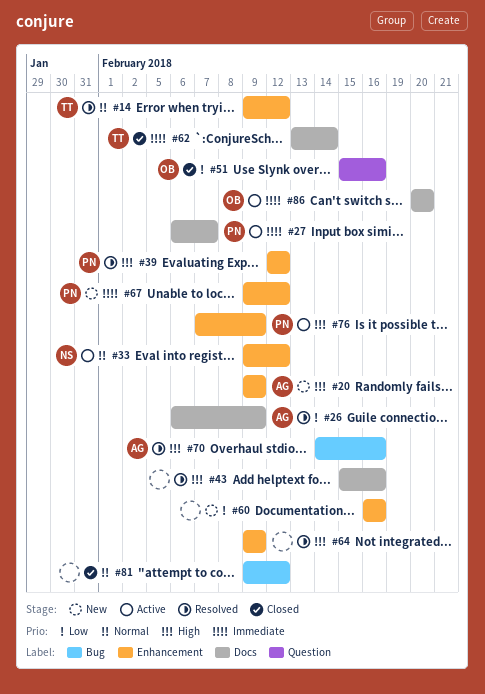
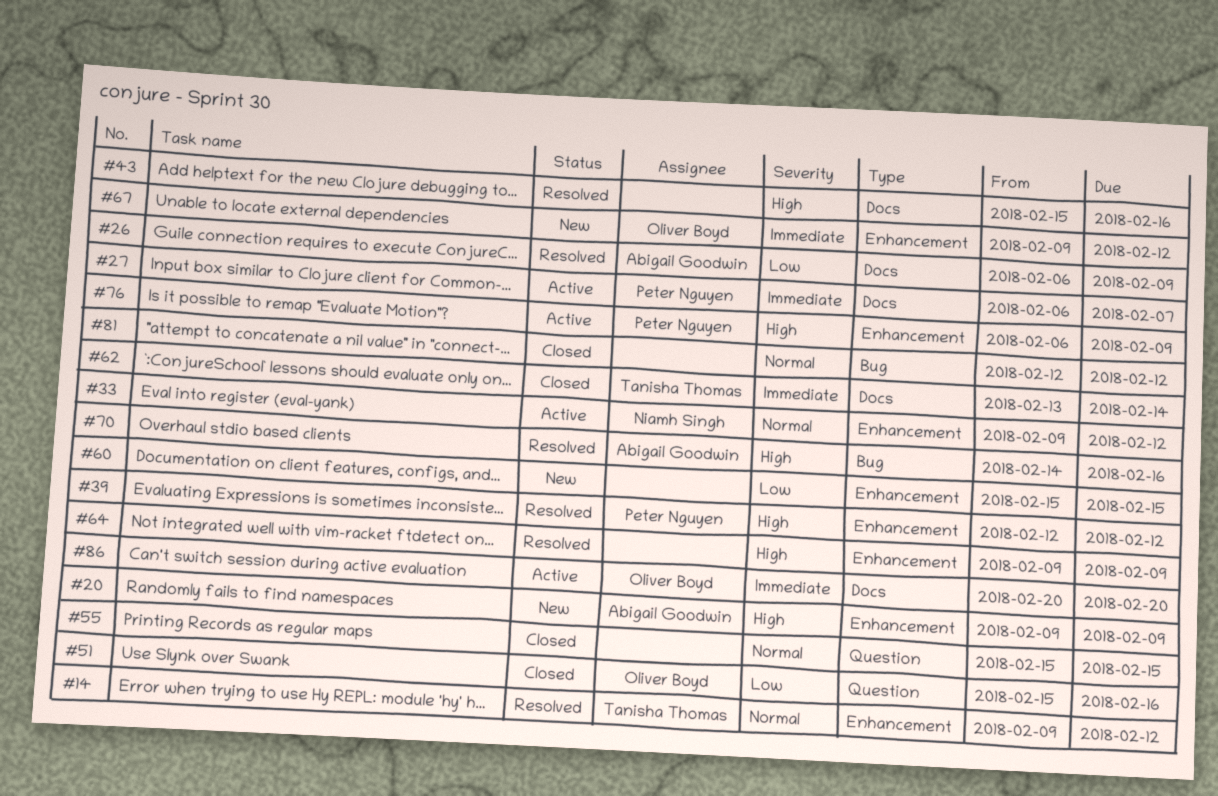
#55: none -> present
#60, start: Feb 16 -> Feb 15
#60, due: Feb 16 -> Feb 15
#67, owner: Peter Nguyen -> Oliver Boyd
#76, start: Feb 7 -> Feb 6
#81, start: Feb 9 -> Feb 12

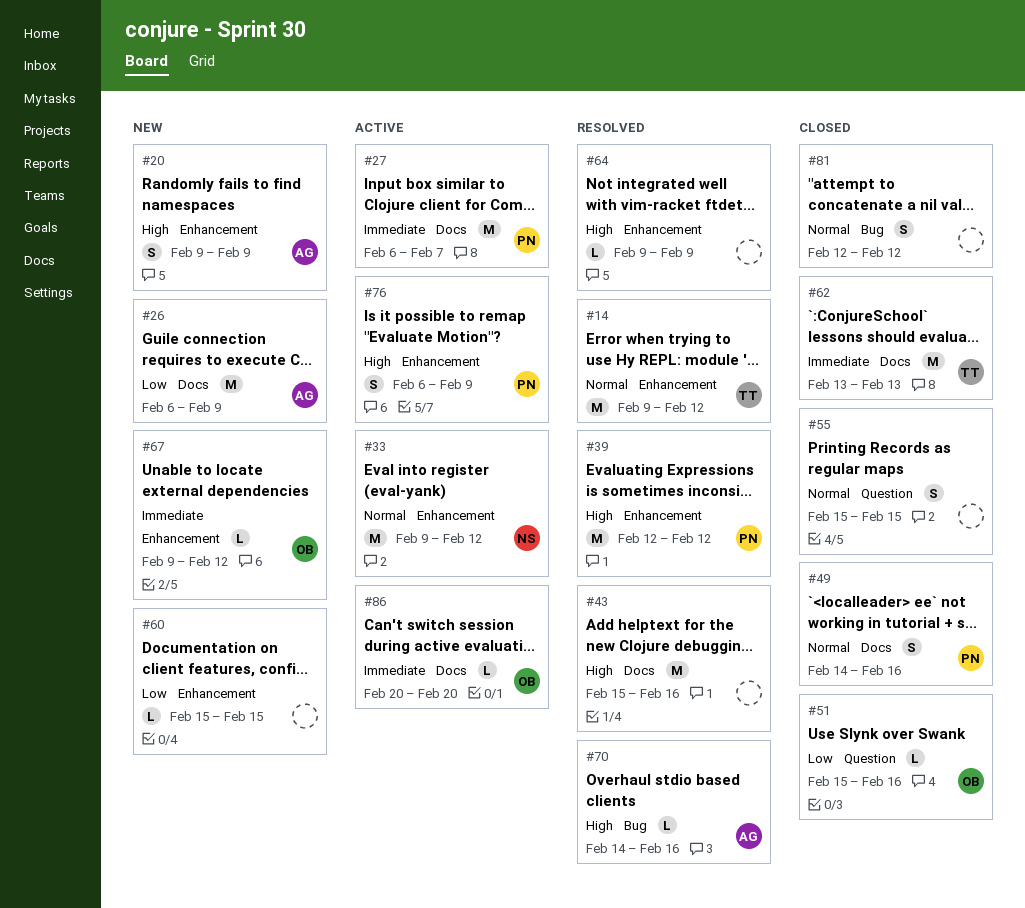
#26, status: Resolved -> New
#49: none -> present
#62, due: Feb 14 -> Feb 13

